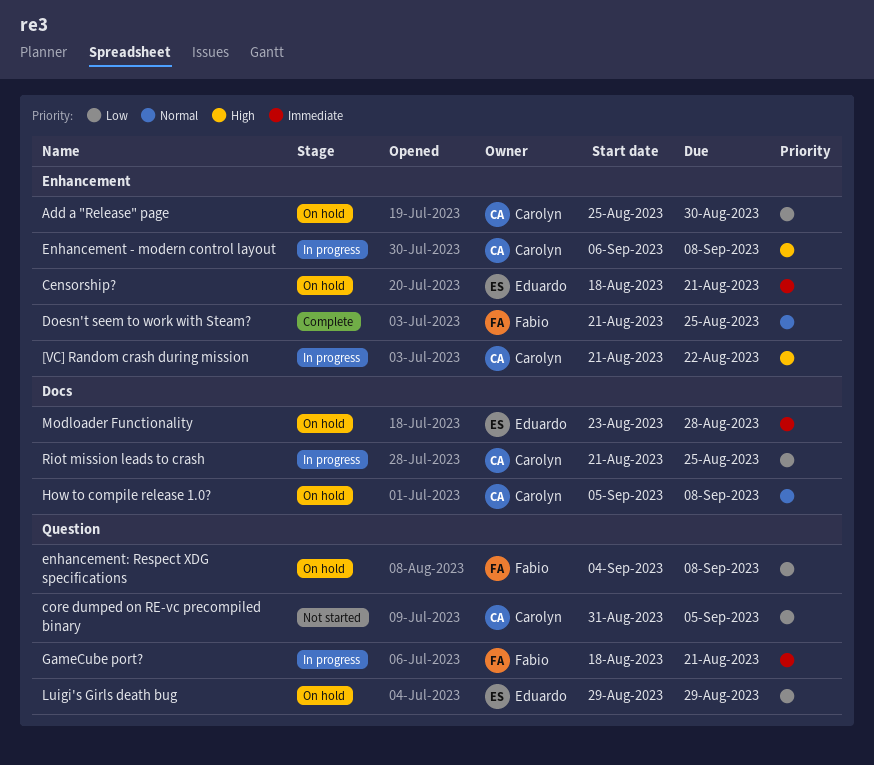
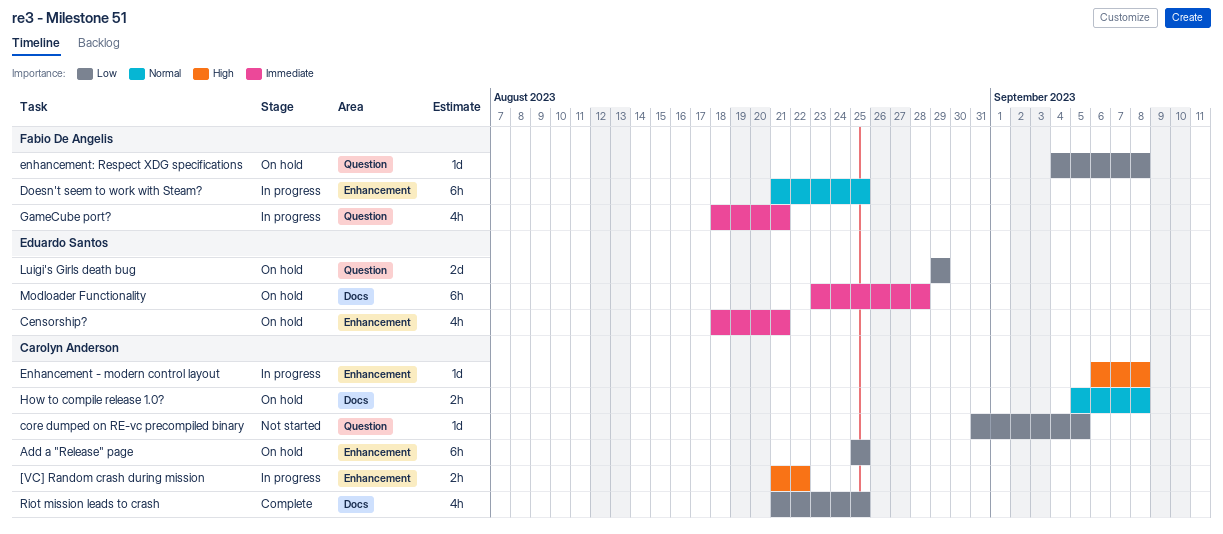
Add a "Release" page, due: Aug 30 -> Aug 25
Doesn't seem to work with Steam?, status: Complete -> In progress
Riot mission leads to crash, status: In progress -> Complete

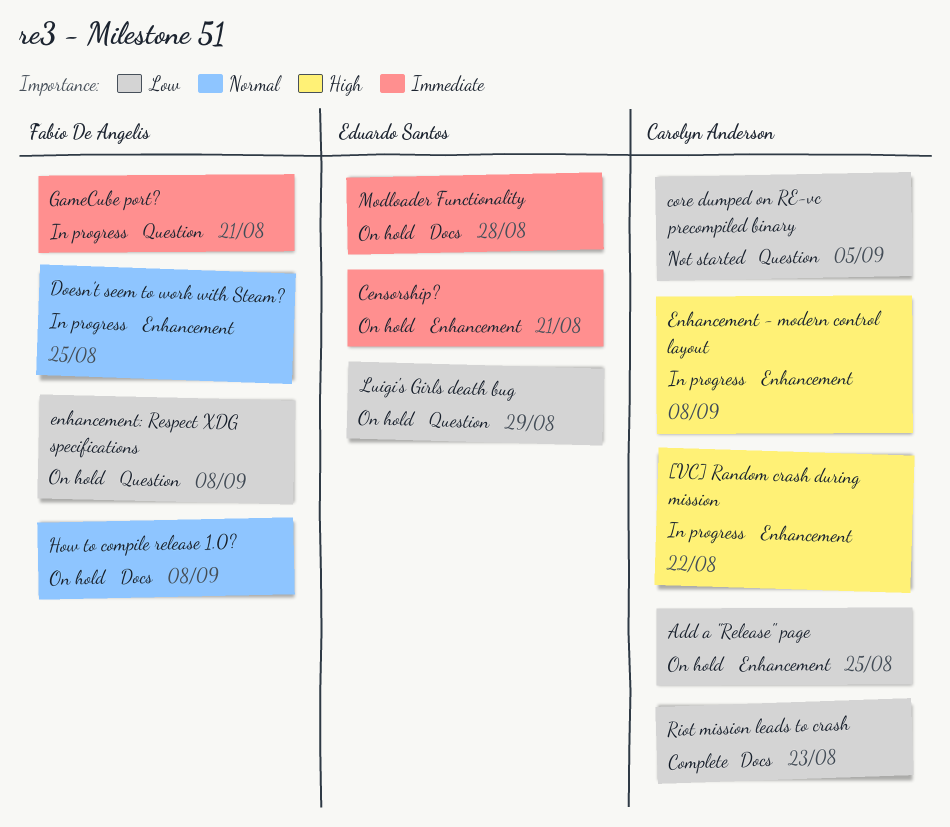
How to compile release 1.0?, owner: Carolyn Anderson -> Fabio De Angelis
Riot mission leads to crash, due: Aug 25 -> Aug 23

